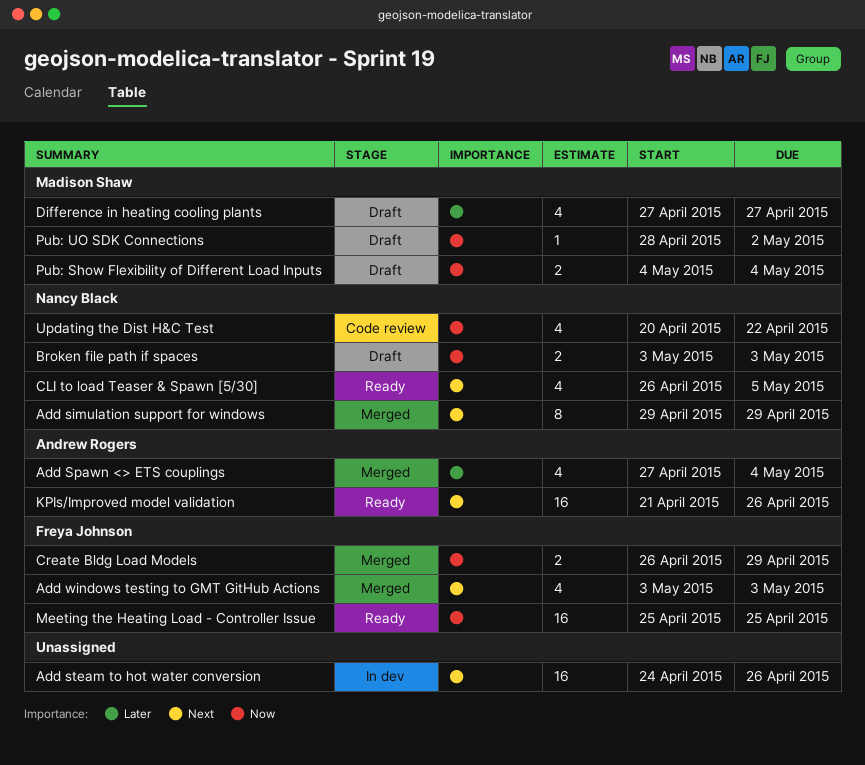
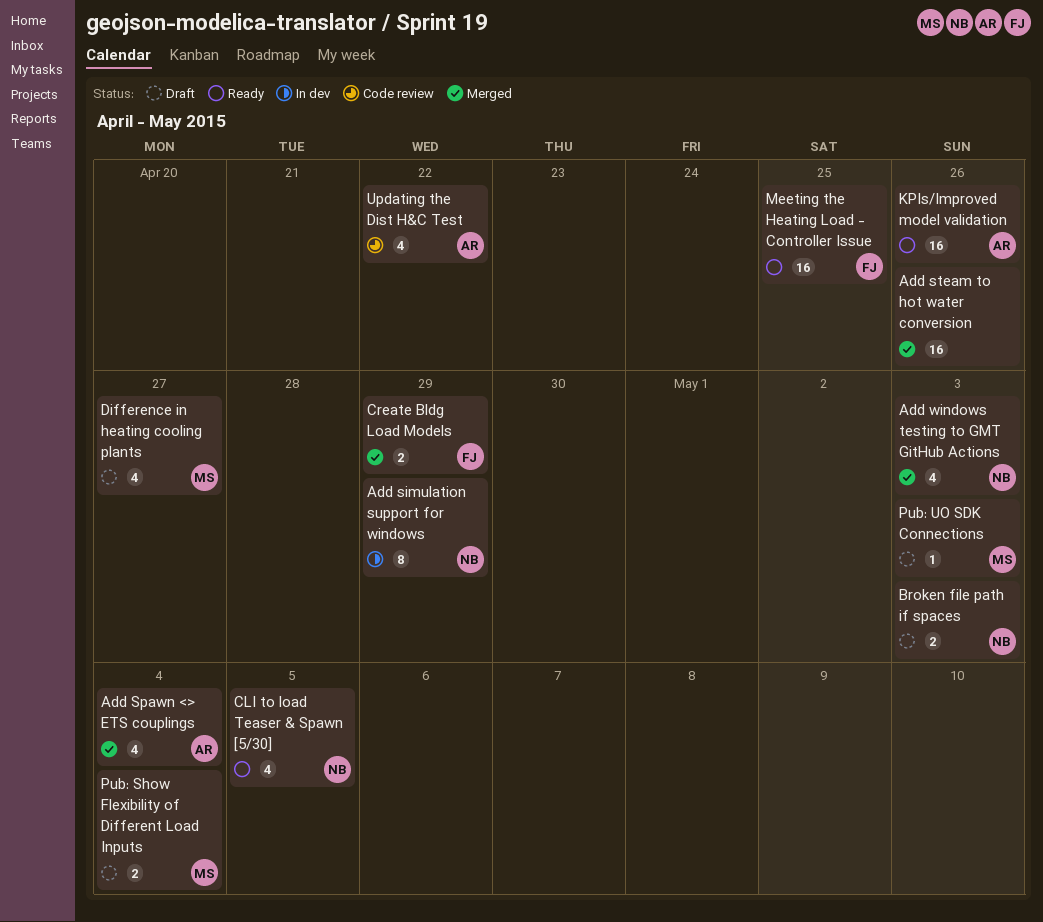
Add simulation support for windows, status: Merged -> In dev
Add steam to hot water conversion, status: In dev -> Merged
Add windows testing to GMT GitHub Actions, owner: Freya Johnson -> Nancy Black
Pub: UO SDK Connections, due: May 2 -> May 3
Updating the Dist H&C Test, owner: Nancy Black -> Andrew Rogers

